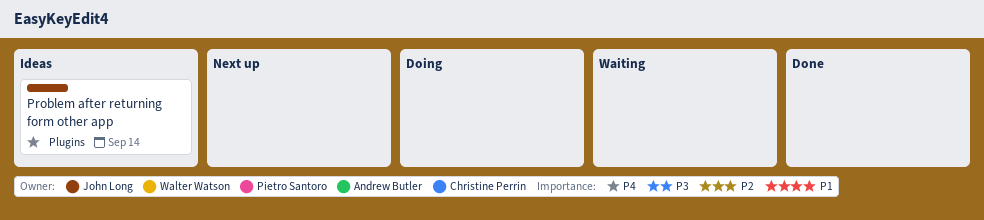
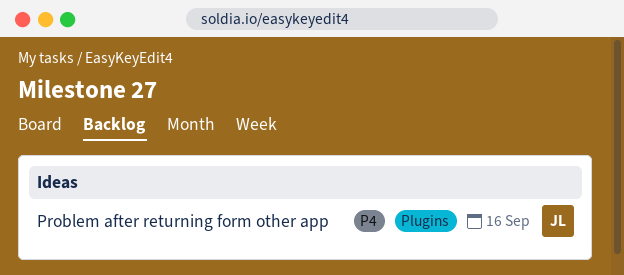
Problem after returning form other app, due: Sep 14 -> Sep 16

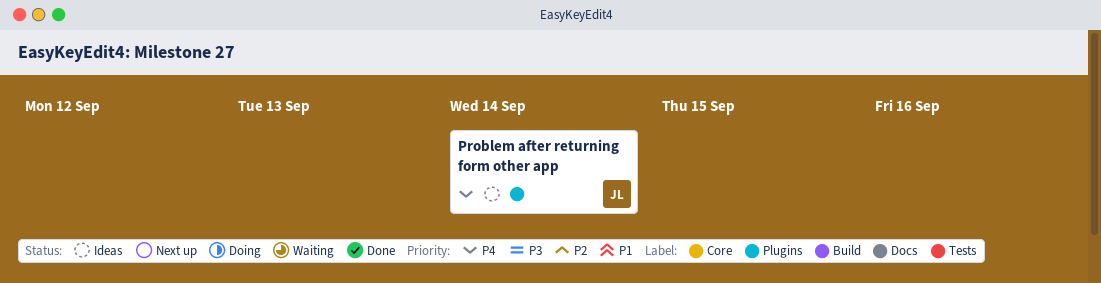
Problem after returning form other app, due: Sep 16 -> Sep 14

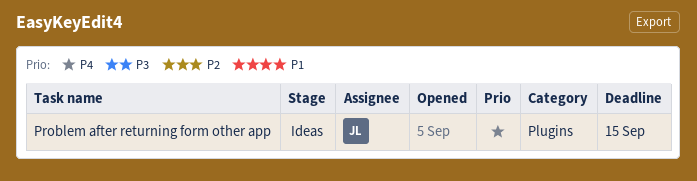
Problem after returning form other app, due: Sep 14 -> Sep 15

